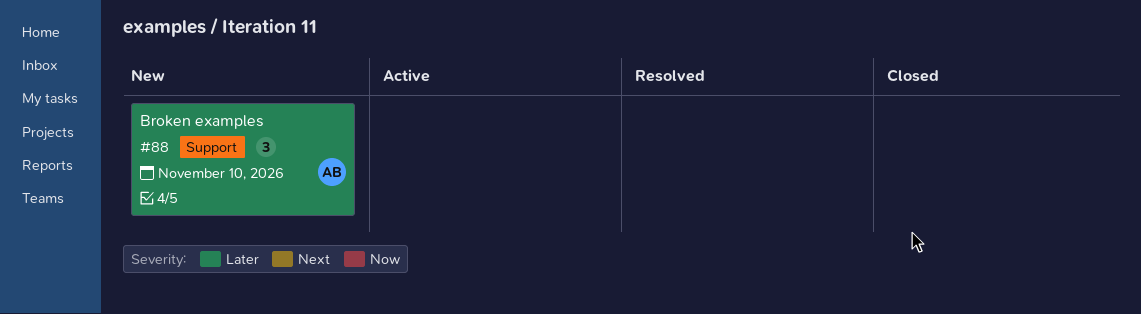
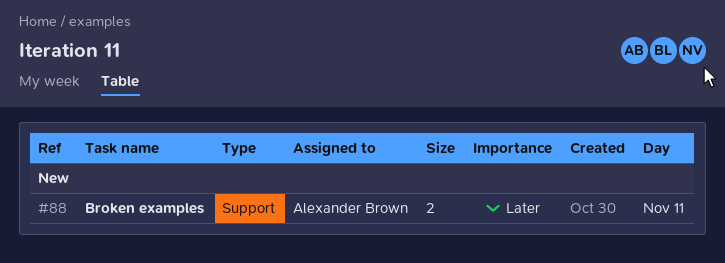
#88, estimate: 3 -> 2
#88, day: Nov 10 -> Nov 11

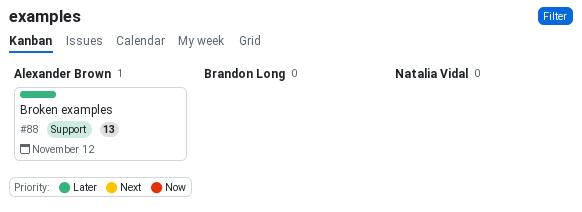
#88, estimate: 2 -> 13
#88, day: Nov 11 -> Nov 12

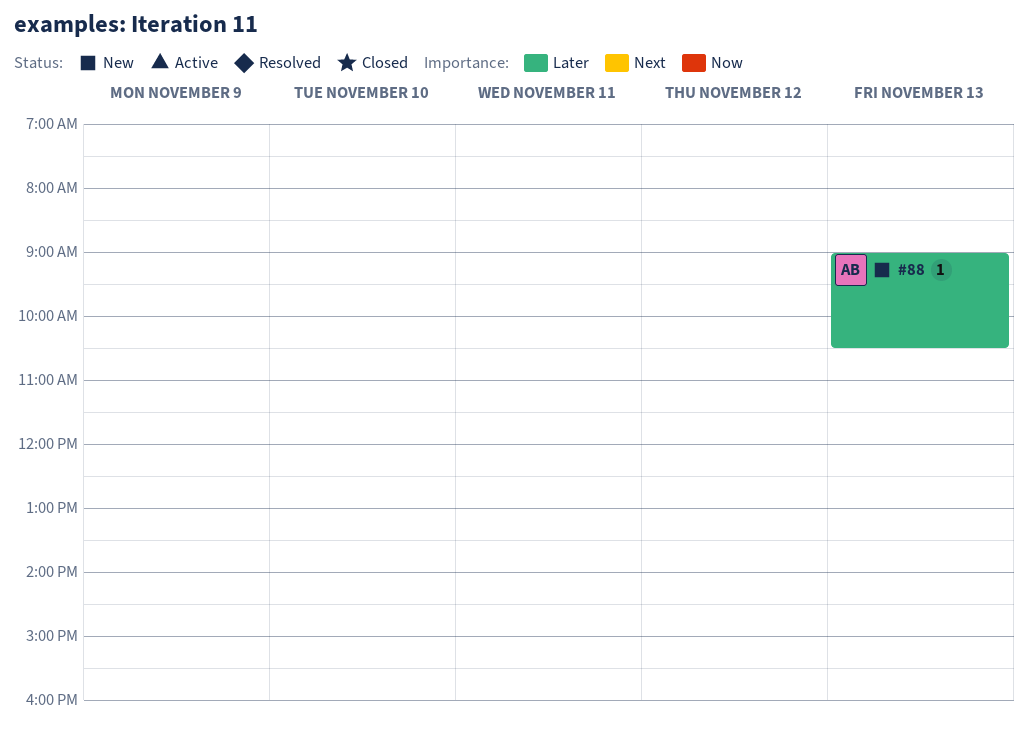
#88, estimate: 13 -> 1
#88, day: Nov 12 -> Nov 13

